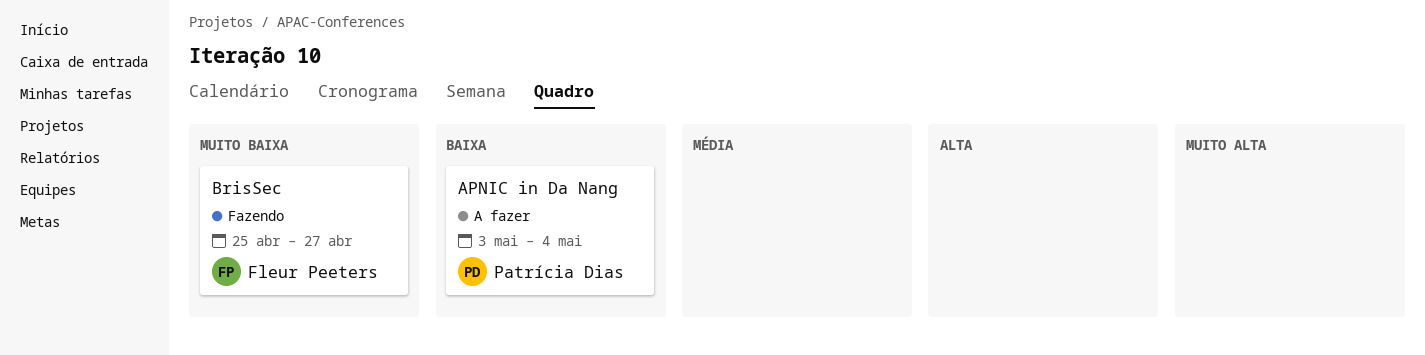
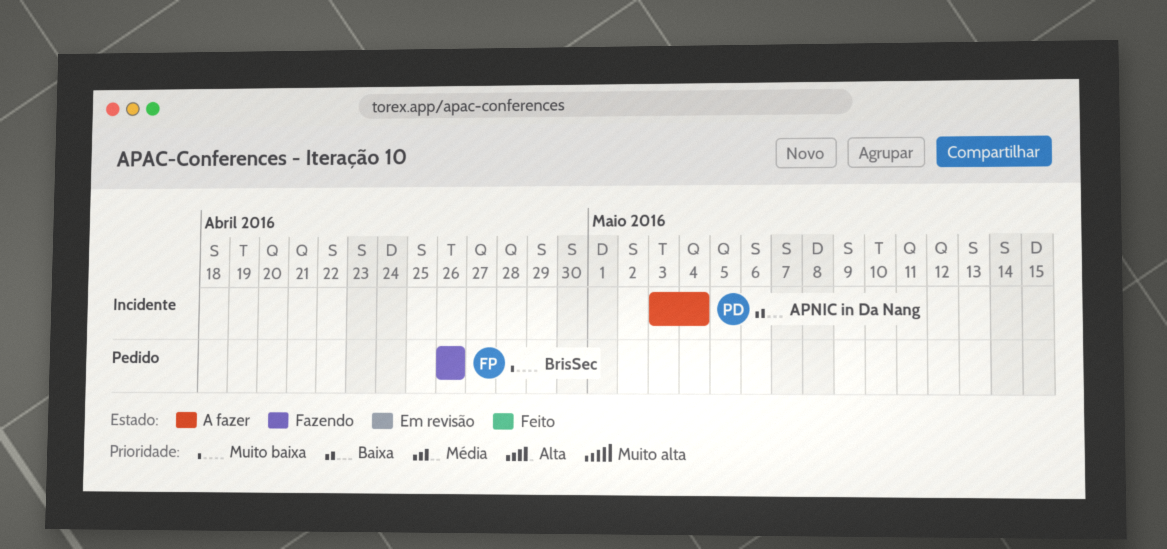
BrisSec, start: Apr 25 -> Apr 26
BrisSec, due: Apr 27 -> Apr 26

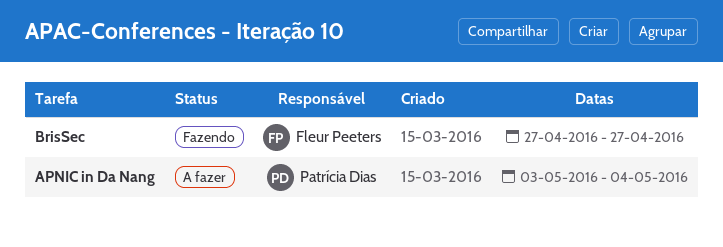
BrisSec, start: Apr 26 -> Apr 27
BrisSec, due: Apr 26 -> Apr 27

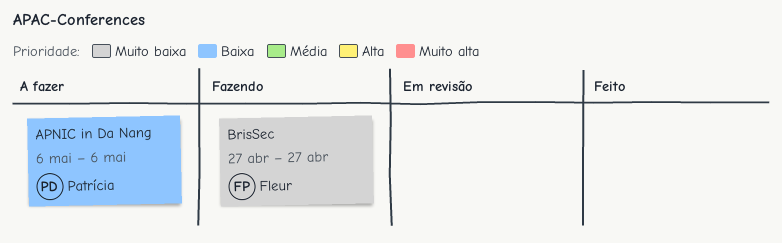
APNIC in Da Nang, start: May 3 -> May 6
APNIC in Da Nang, due: May 4 -> May 6

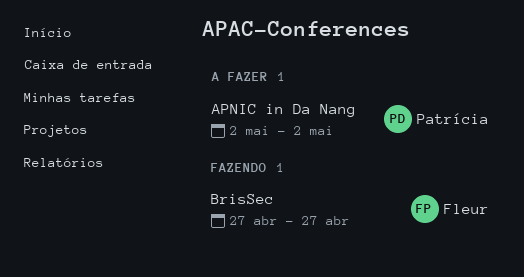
APNIC in Da Nang, start: May 6 -> May 2
APNIC in Da Nang, due: May 6 -> May 2

